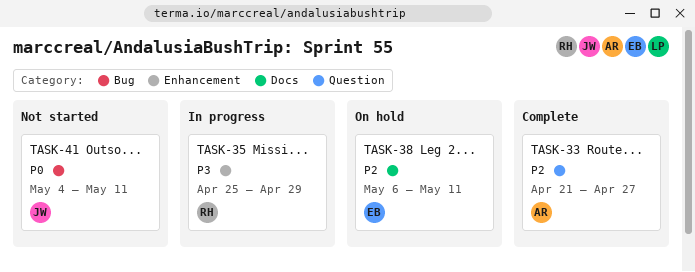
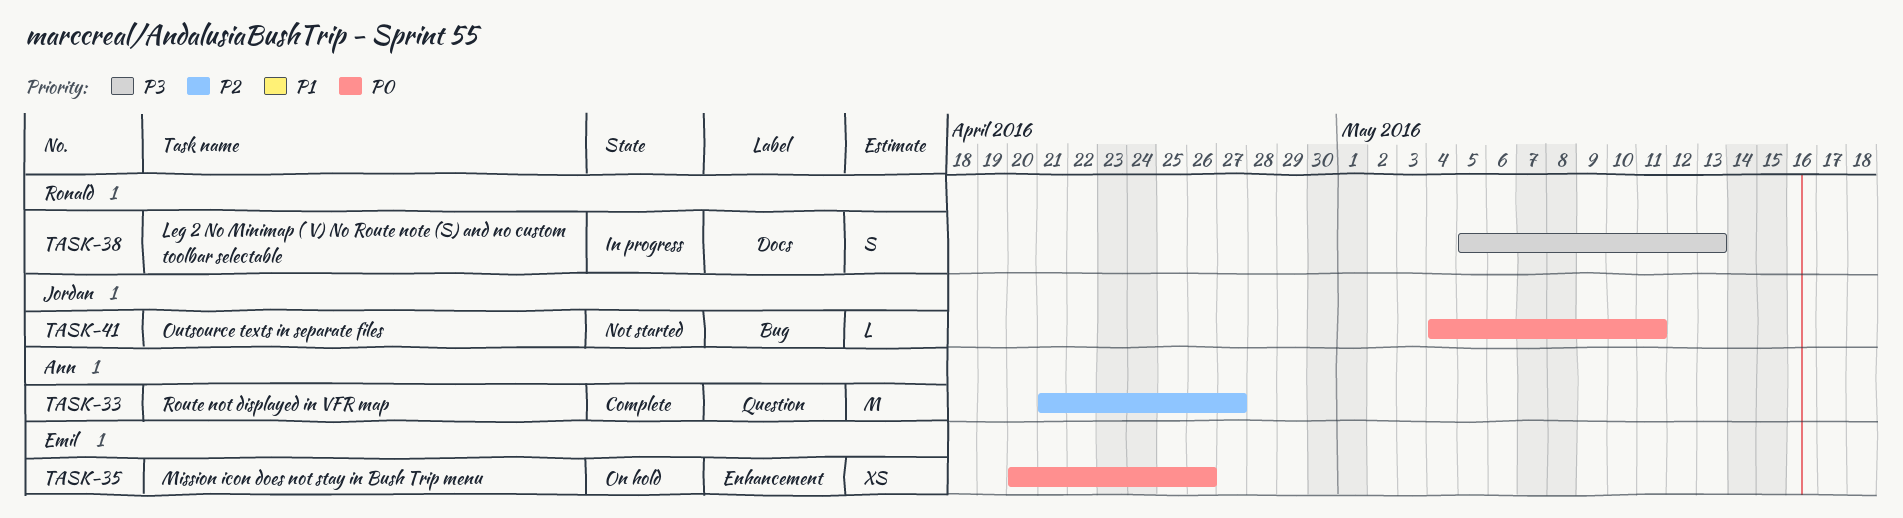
TASK-35, status: In progress -> On hold
TASK-35, owner: Ronald -> Emil
TASK-35, priority: P3 -> P0
TASK-35, start: Apr 25 -> Apr 20
TASK-35, due: Apr 29 -> Apr 26
TASK-38, status: On hold -> In progress
TASK-38, owner: Emil -> Ronald
TASK-38, priority: P2 -> P3
TASK-38, start: May 6 -> May 5
TASK-38, due: May 11 -> May 13

